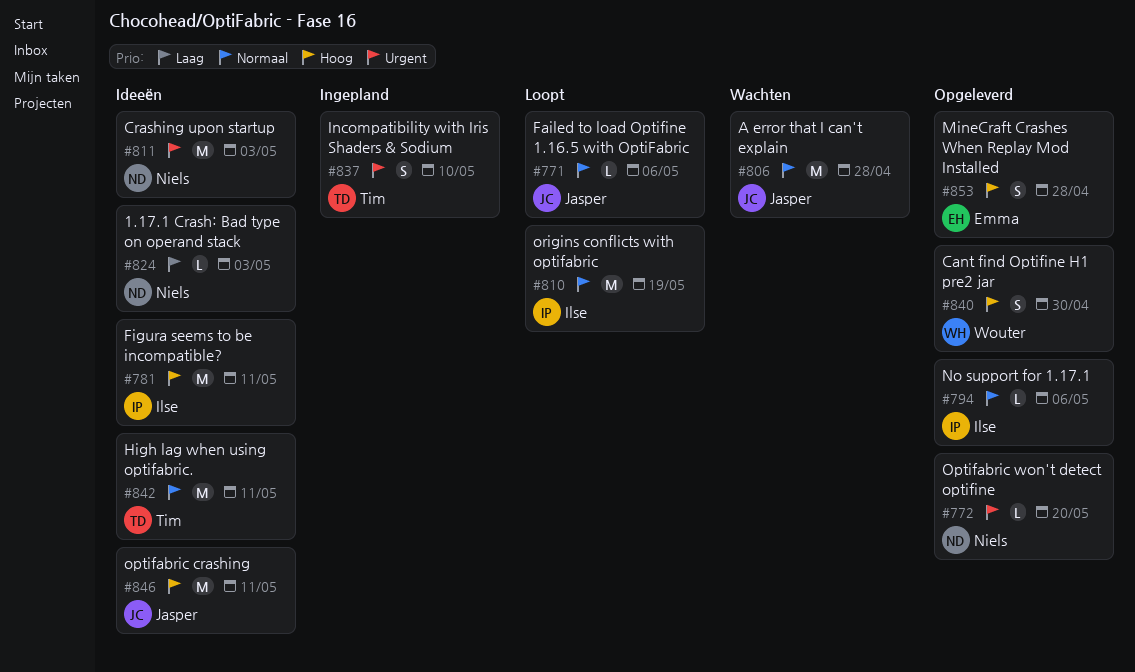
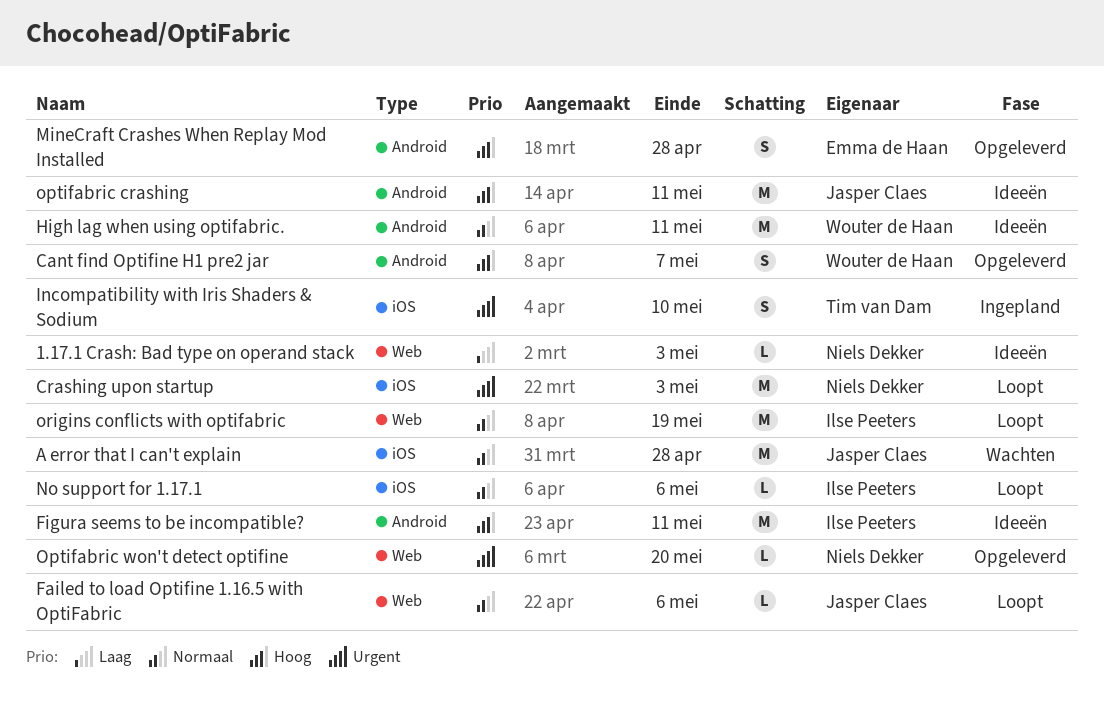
Cant find Optifine H1 pre2 jar, due: Apr 30 -> May 7
Crashing upon startup, status: Ideeën -> Loopt
High lag when using optifabric., owner: Tim van Dam -> Wouter de Haan
No support for 1.17.1, status: Opgeleverd -> Loopt

